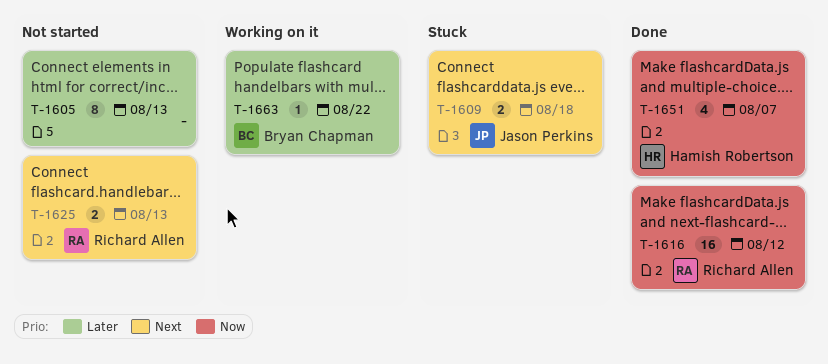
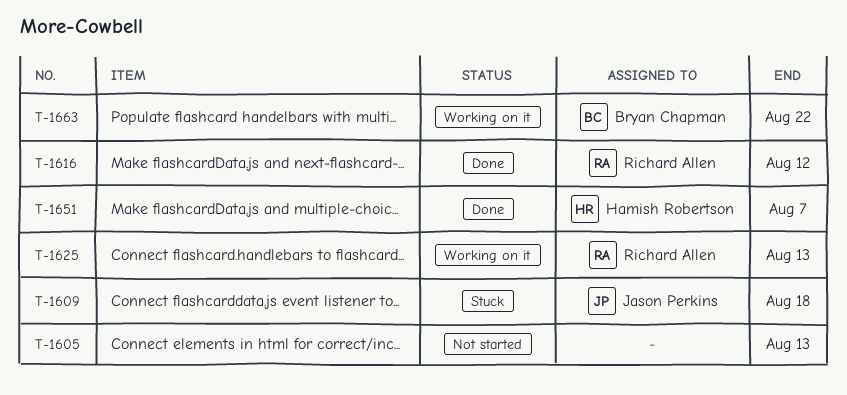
T-1625, status: Not started -> Working on it

